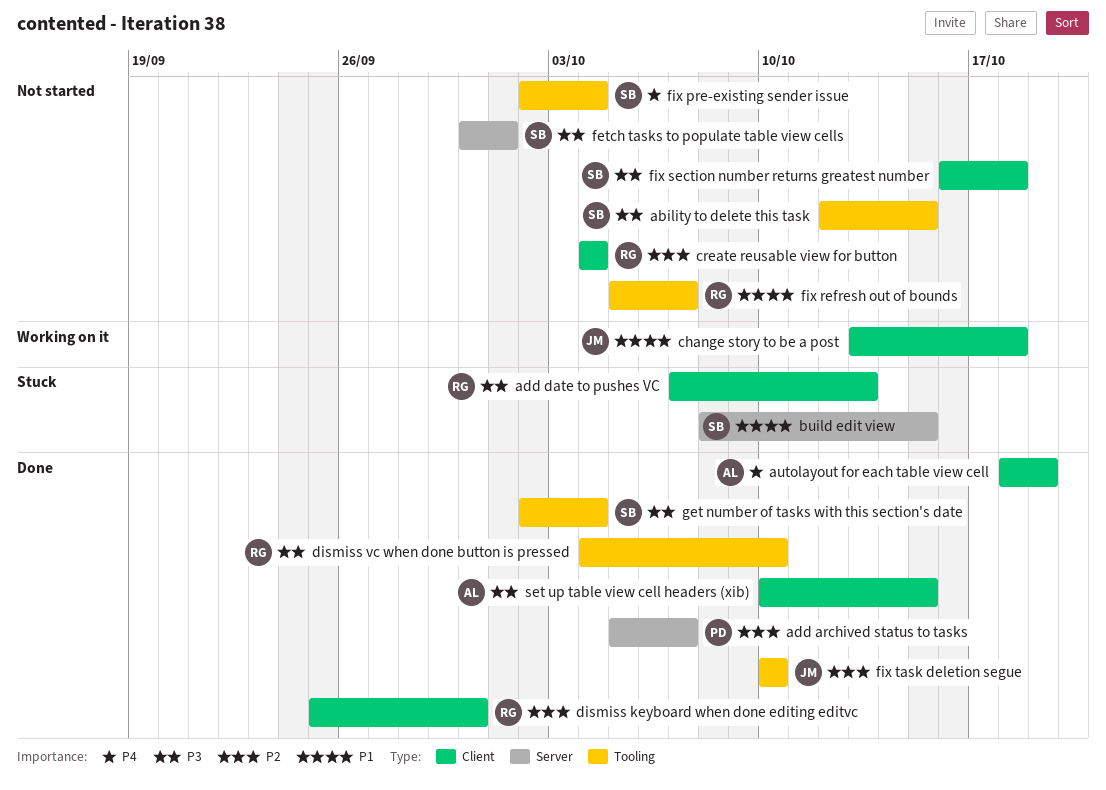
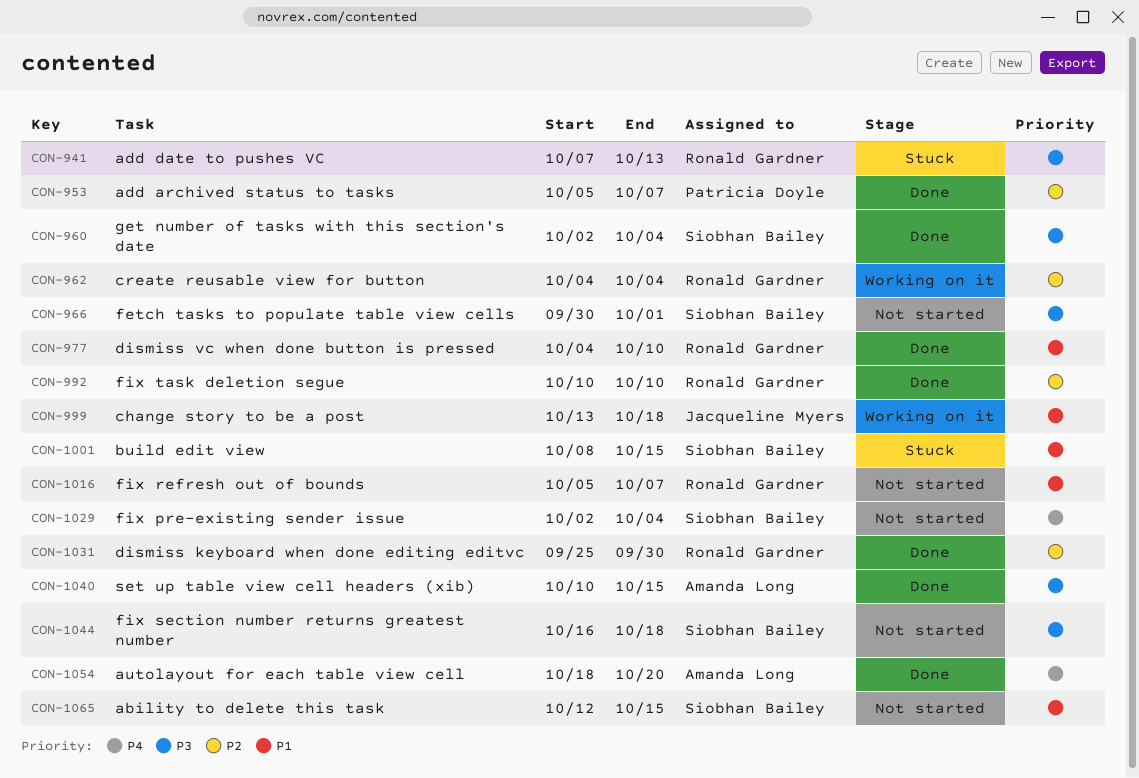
ability to delete this task, priority: P3 -> P1
autolayout for each table view cell, due: Oct 19 -> Oct 20
create reusable view for button, status: Not started -> Working on it
dismiss vc when done button is pressed, priority: P3 -> P1
fix task deletion segue, owner: Jacqueline Myers -> Ronald Gardner

